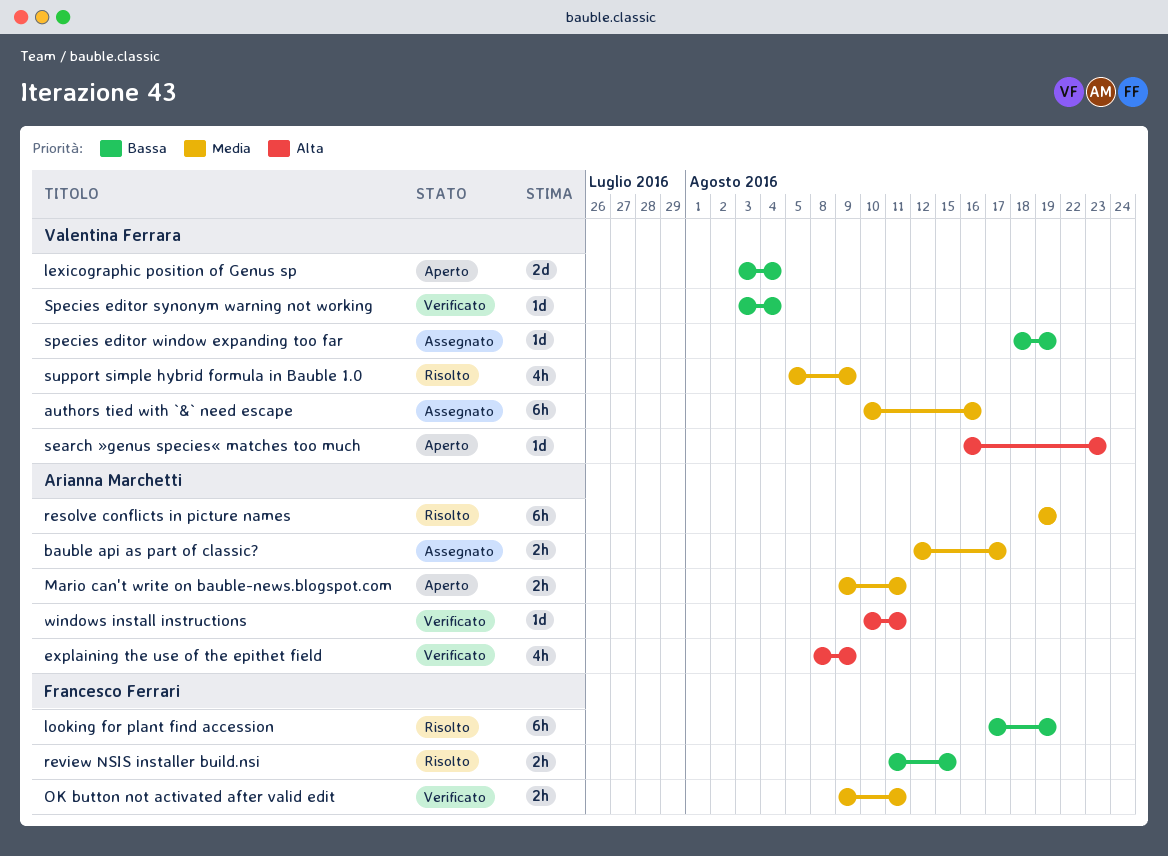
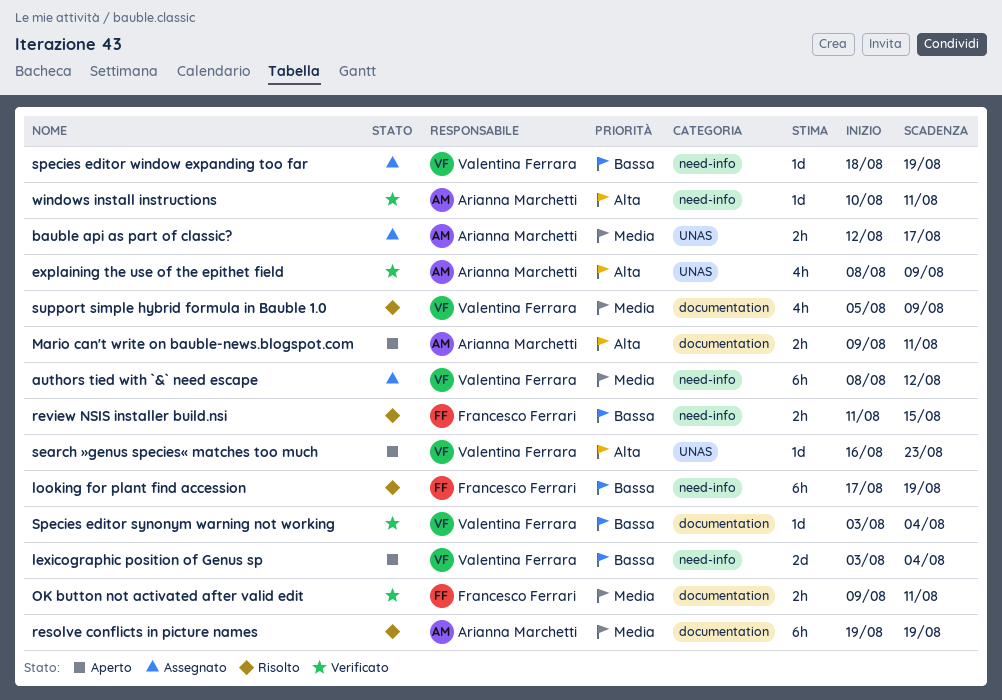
authors tied with `&` need escape, start: Aug 10 -> Aug 8
authors tied with `&` need escape, due: Aug 16 -> Aug 12
Mario can't write on bauble-news.blogspot.com, priority: Media -> Alta

